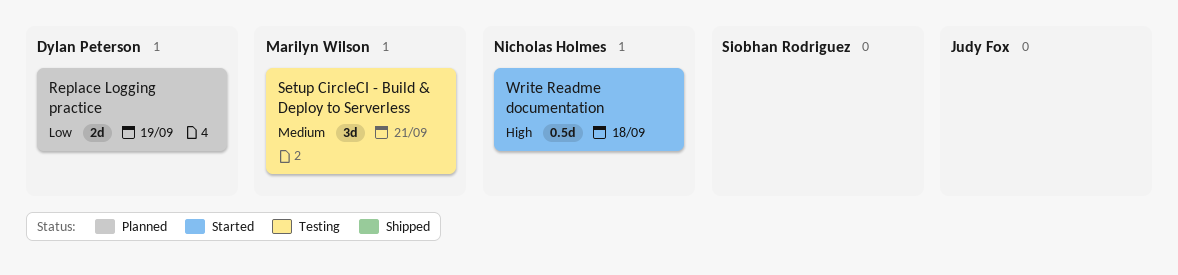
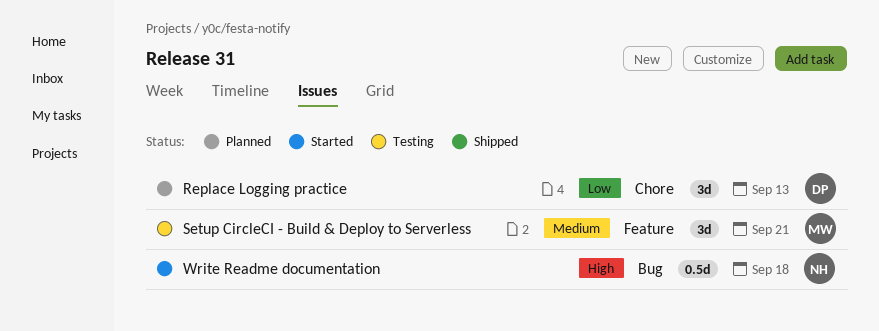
Replace Logging practice, estimate: 2d -> 3d
Replace Logging practice, due: Sep 19 -> Sep 13

